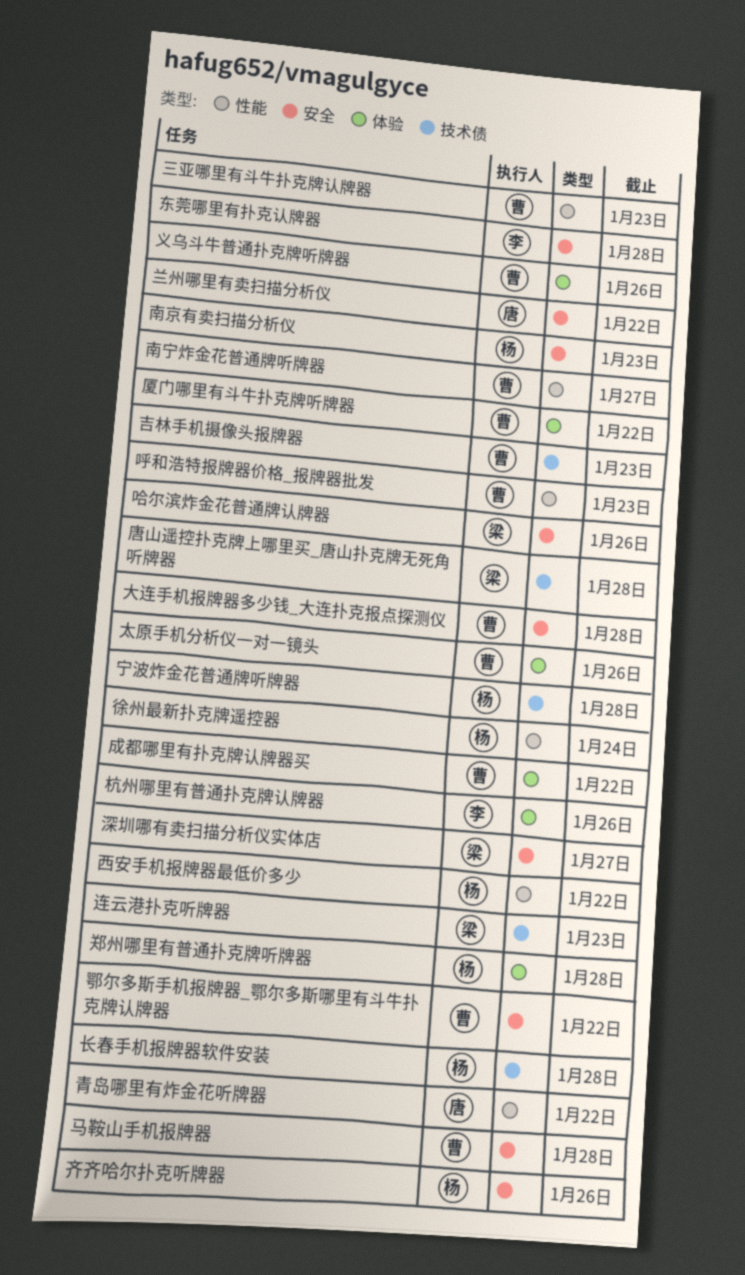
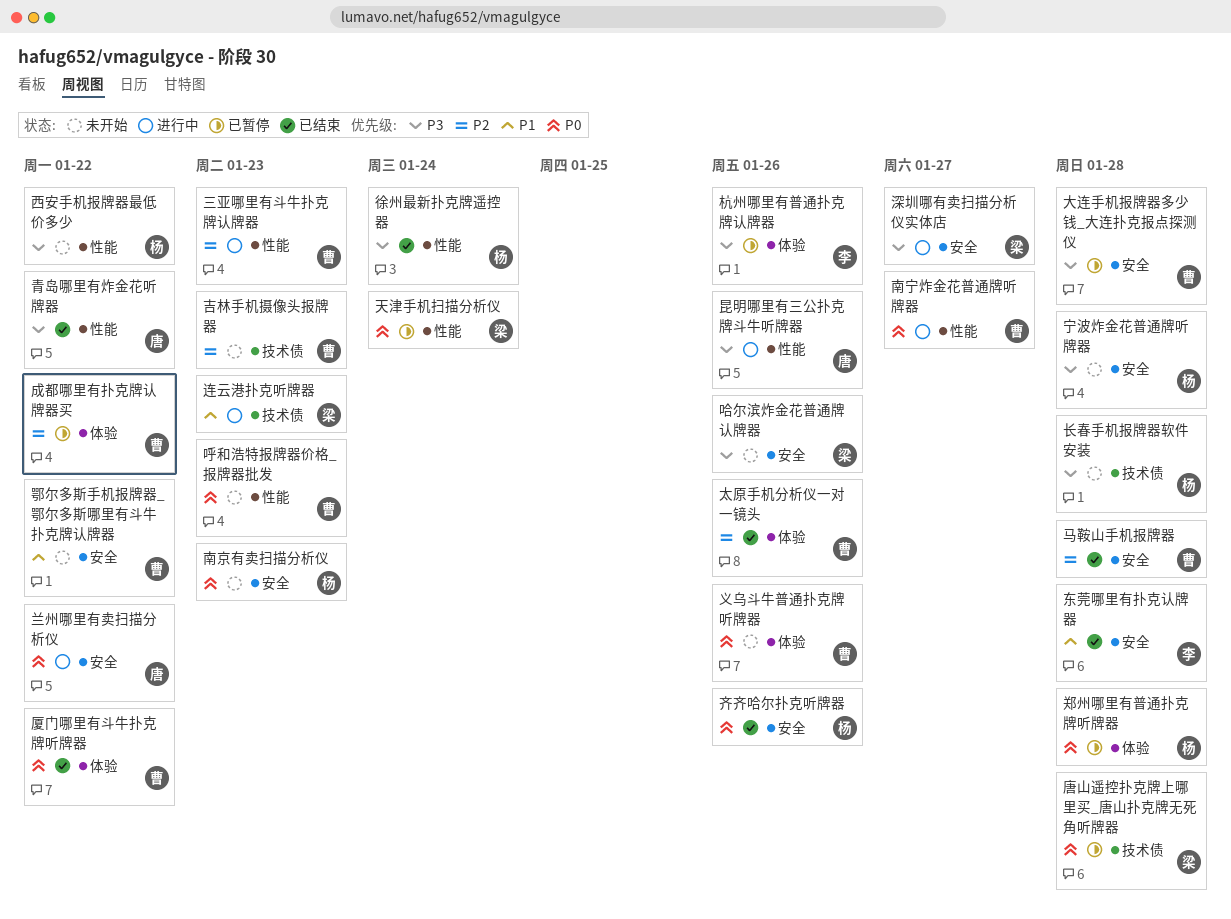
天津手机扫描分析仪: none -> present
宁波炸金花普通牌听牌器, label: 技术债 -> 安全
昆明哪里有三公扑克牌斗牛听牌器: none -> present

